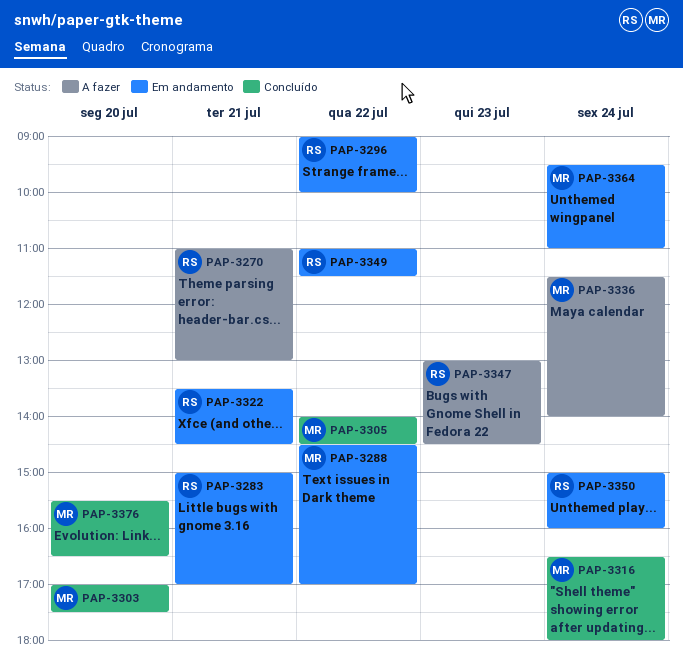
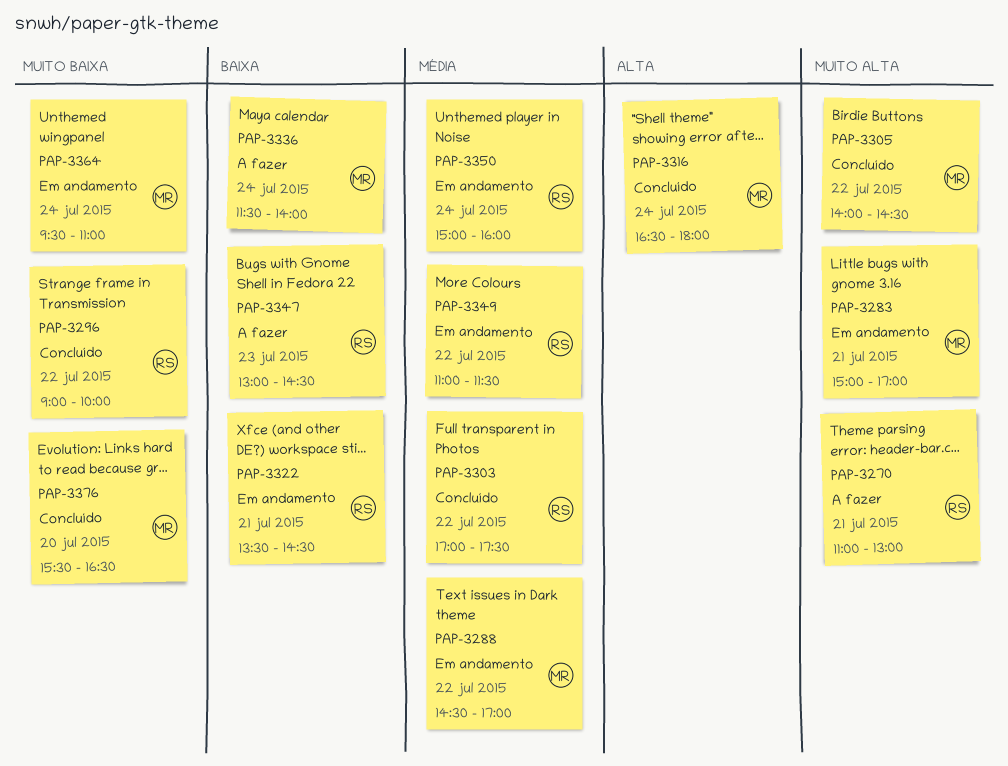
PAP-3283, owner: RS -> MR
PAP-3296, status: Em andamento -> Concluído
PAP-3303, owner: MR -> RS
PAP-3303, day: Jul 20 -> Jul 22

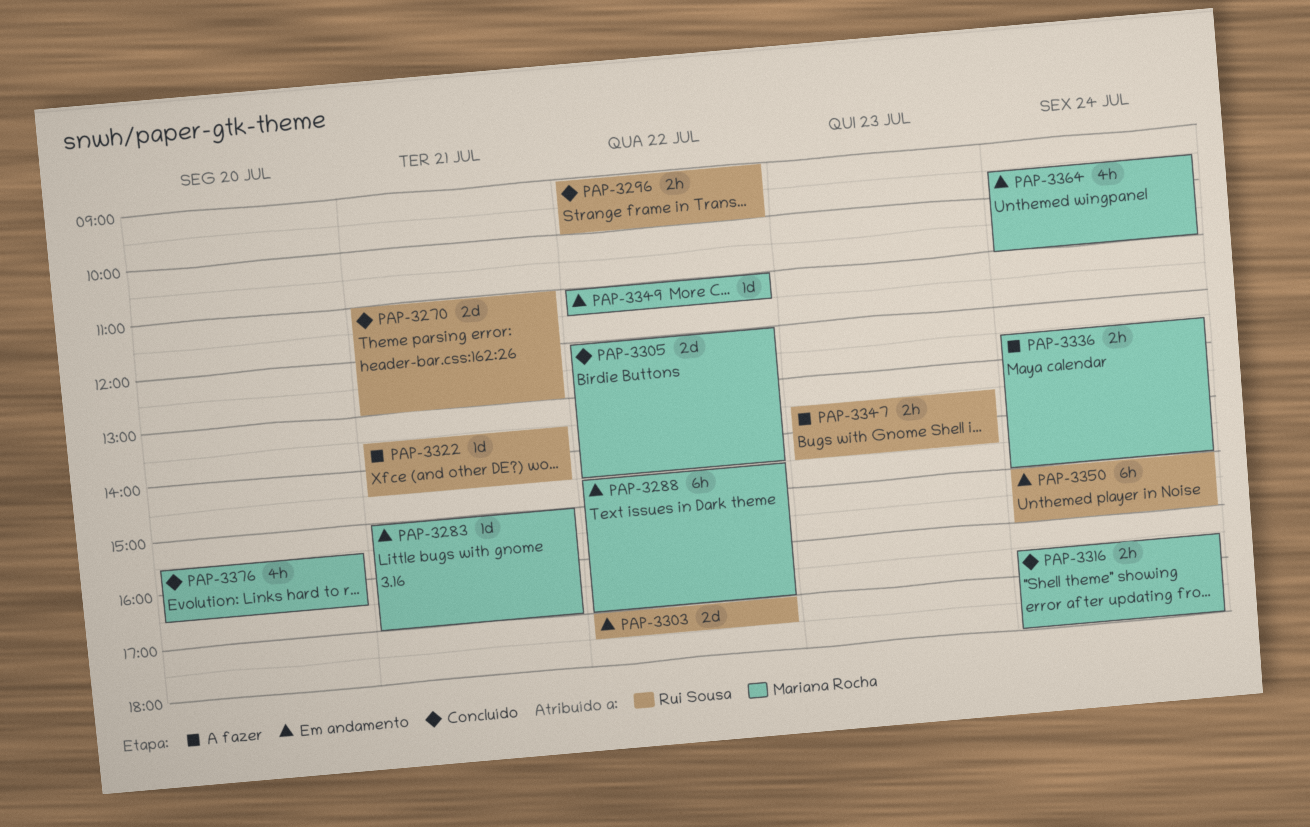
PAP-3270, status: A fazer -> Concluído
PAP-3303, status: Concluído -> Em andamento
PAP-3305, begins: 14:00 -> 12:00
PAP-3322, status: Em andamento -> A fazer
PAP-3336, begins: 11:30 -> 12:30
PAP-3336, ends: 14:00 -> 15:00
PAP-3347, begins: 13:00 -> 13:30
PAP-3349, owner: Rui Sousa -> Mariana Rocha

